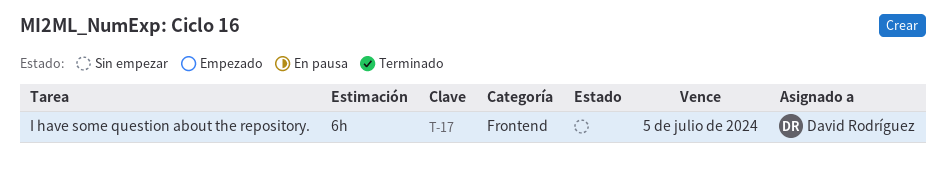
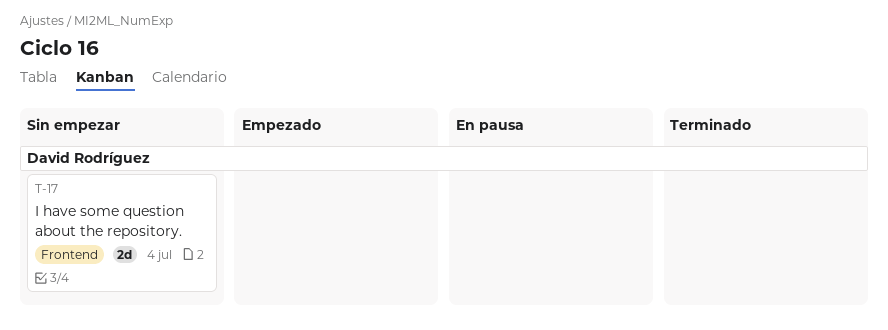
T-17, estimate: 6h -> 2d
T-17, due: Jul 5 -> Jul 4

